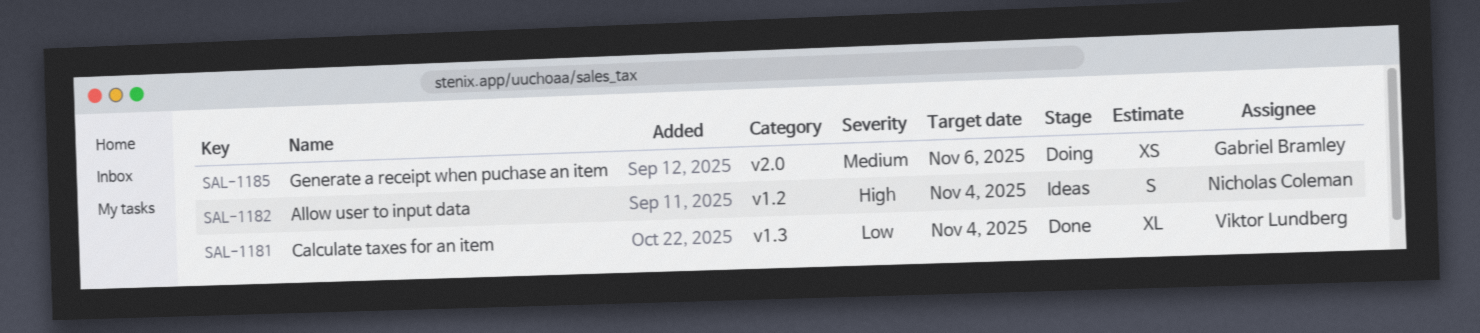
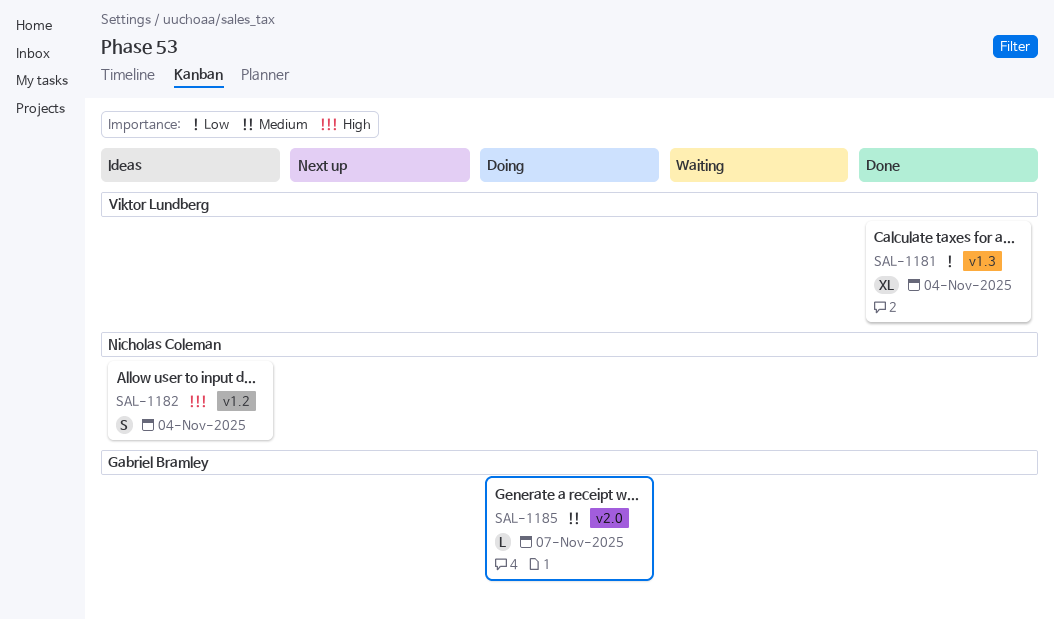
SAL-1185, estimate: XS -> L
SAL-1185, due: Nov 6 -> Nov 7

